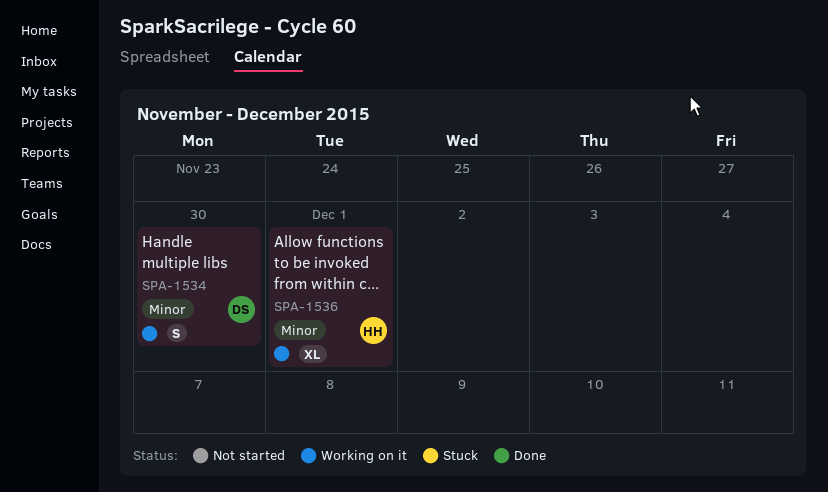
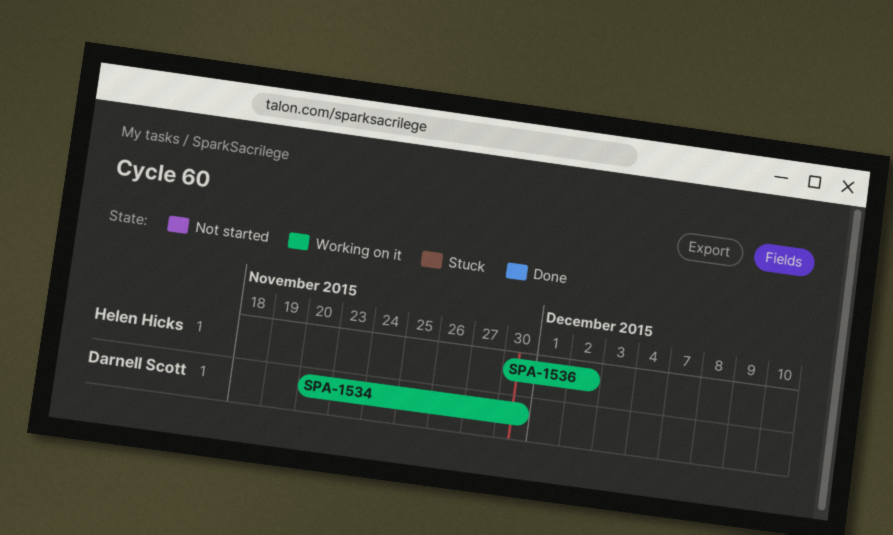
SPA-1536, due: Dec 1 -> Dec 2

